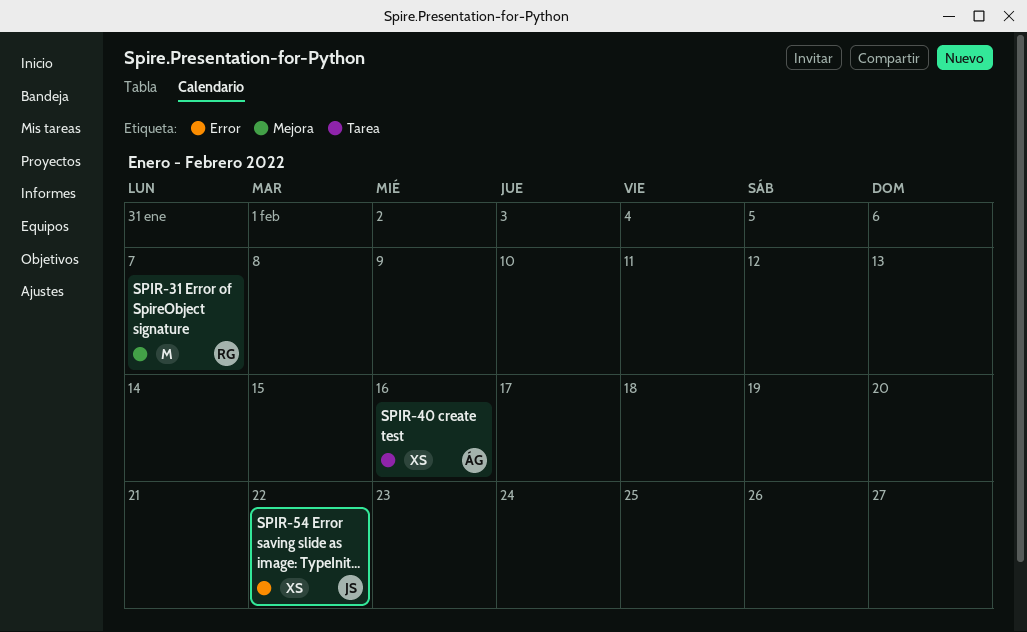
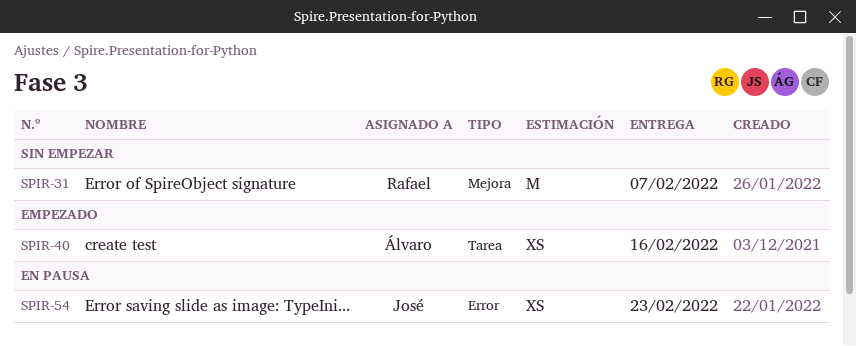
SPIR-54, due: Feb 22 -> Feb 23

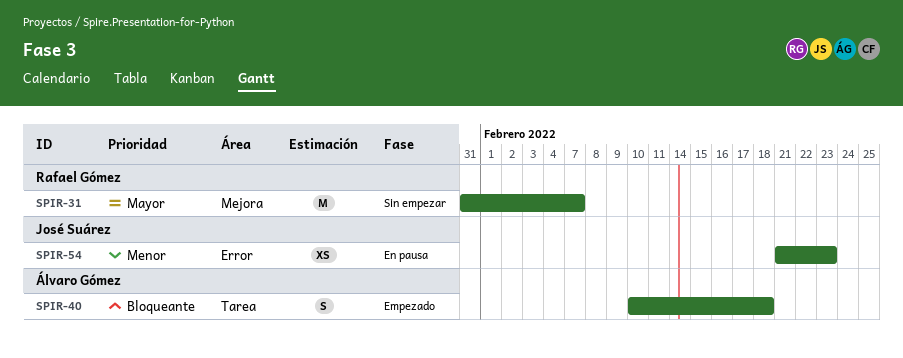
SPIR-40, estimate: XS -> S
SPIR-40, due: Feb 16 -> Feb 18

